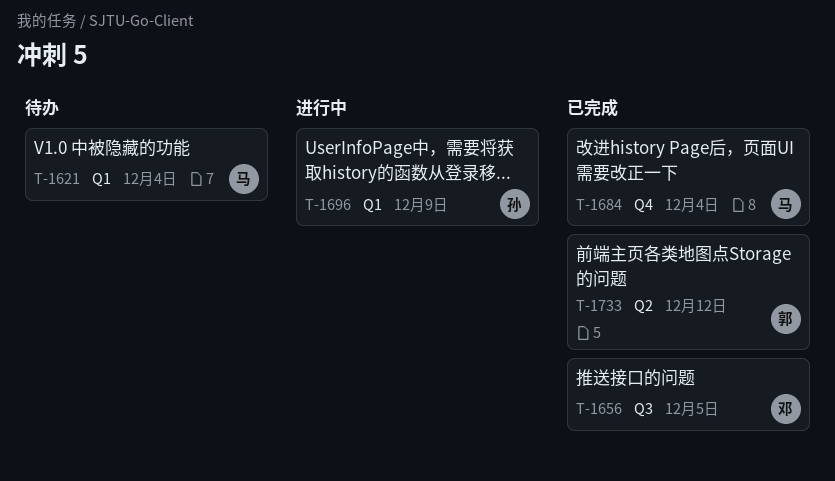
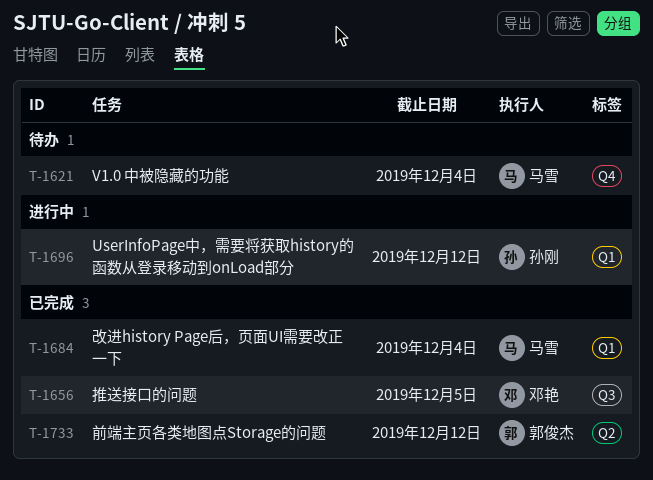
T-1621, label: Q1 -> Q4
T-1684, label: Q4 -> Q1
T-1696, due: Dec 9 -> Dec 12

